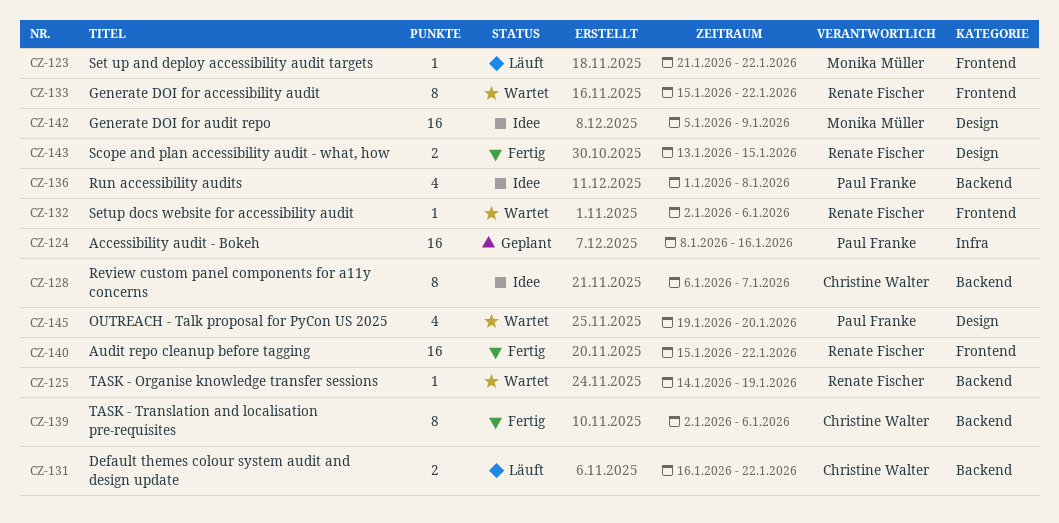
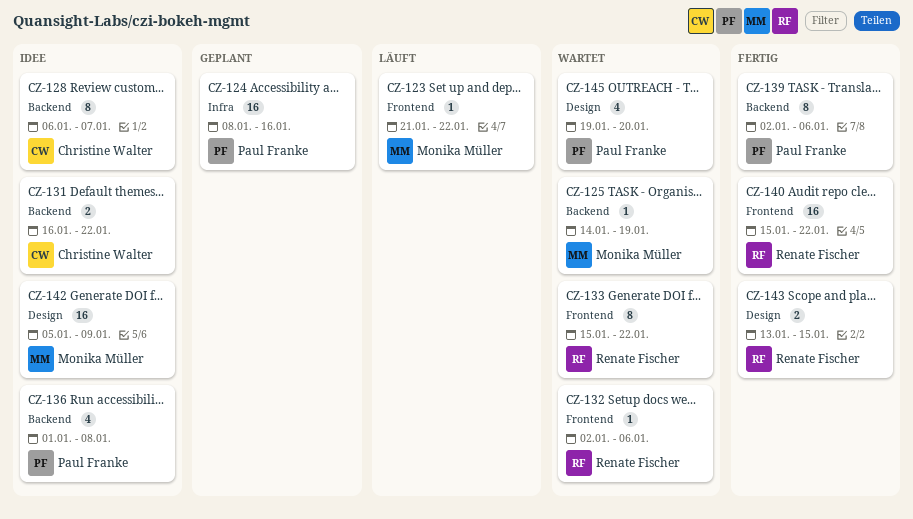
CZ-125, owner: Renate Fischer -> Monika Müller
CZ-131, status: Läuft -> Idee
CZ-139, owner: Christine Walter -> Paul Franke

